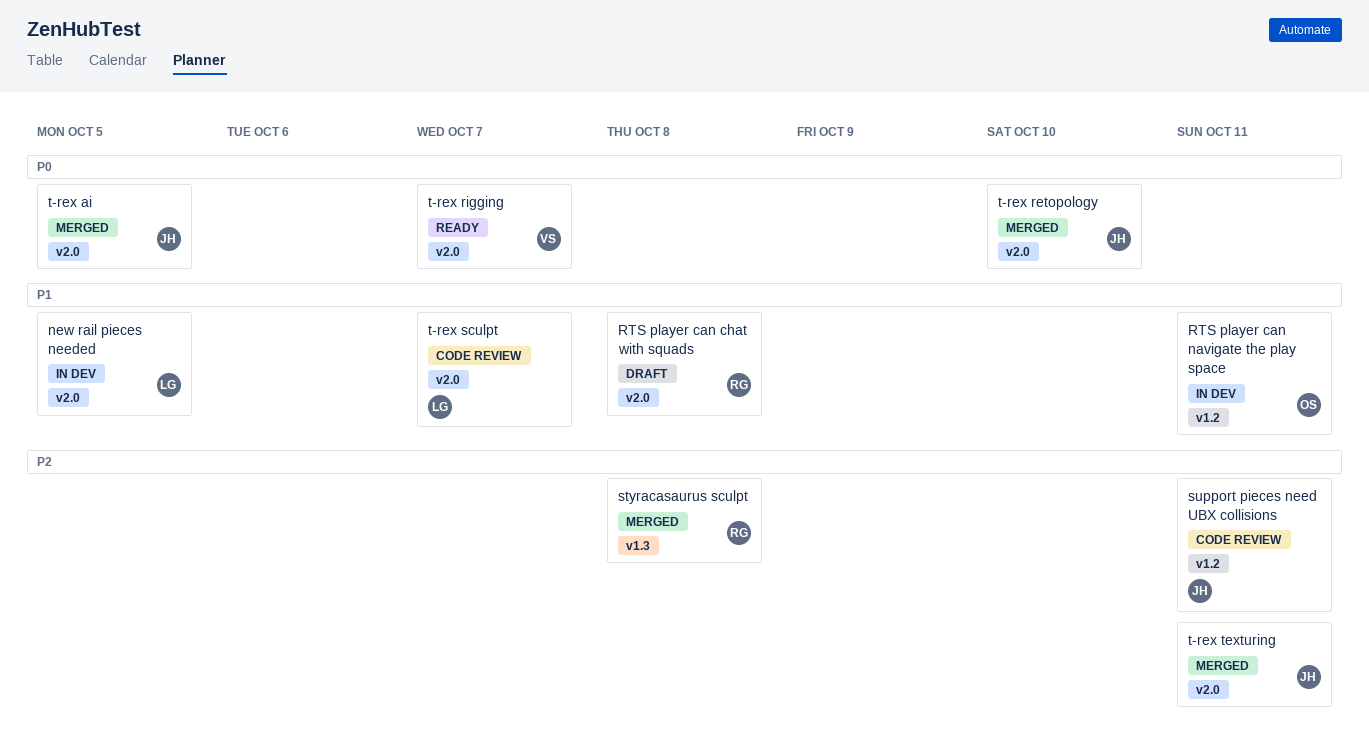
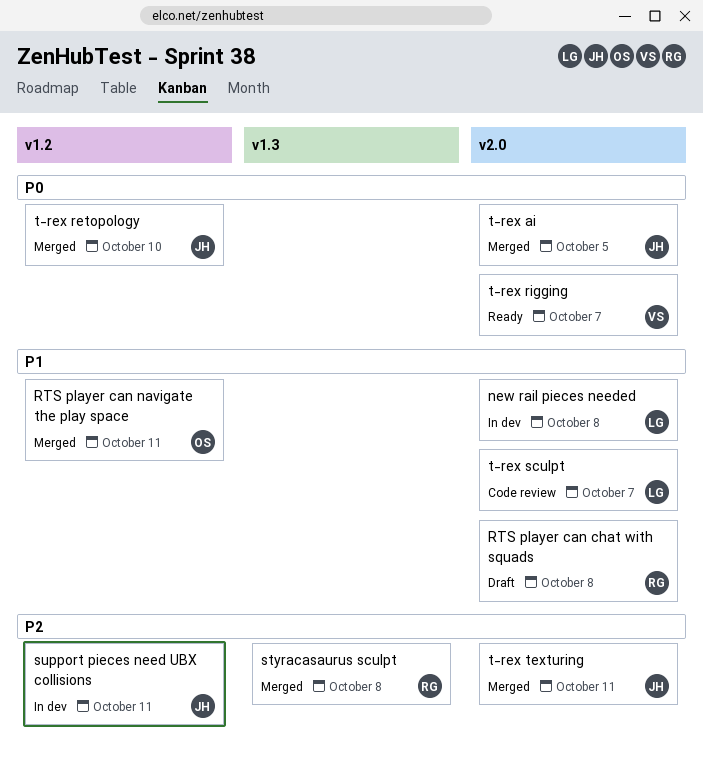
new rail pieces needed, due: Oct 5 -> Oct 8
RTS player can navigate the play space, status: In dev -> Merged
support pieces need UBX collisions, status: Code review -> In dev
t-rex retopology, label: v2.0 -> v1.2

